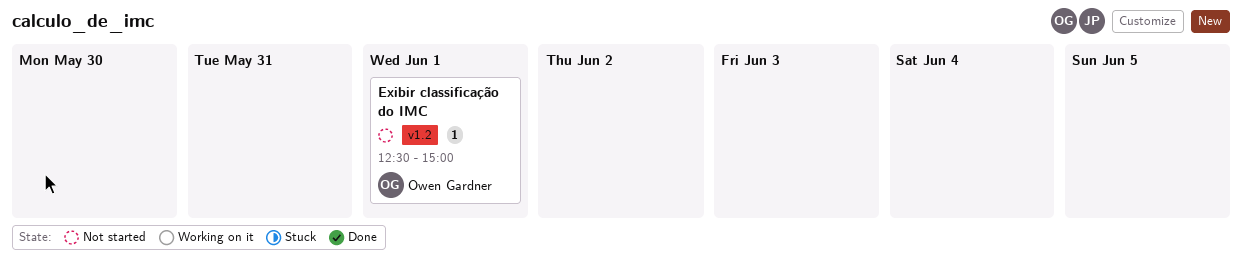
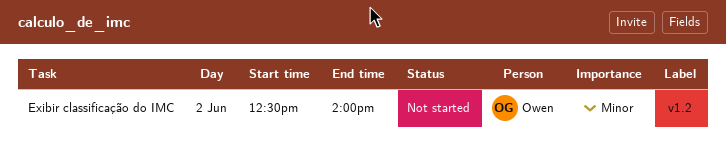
Exibir classificação do IMC, day: Jun 1 -> Jun 2
Exibir classificação do IMC, ends: 15:00 -> 14:00

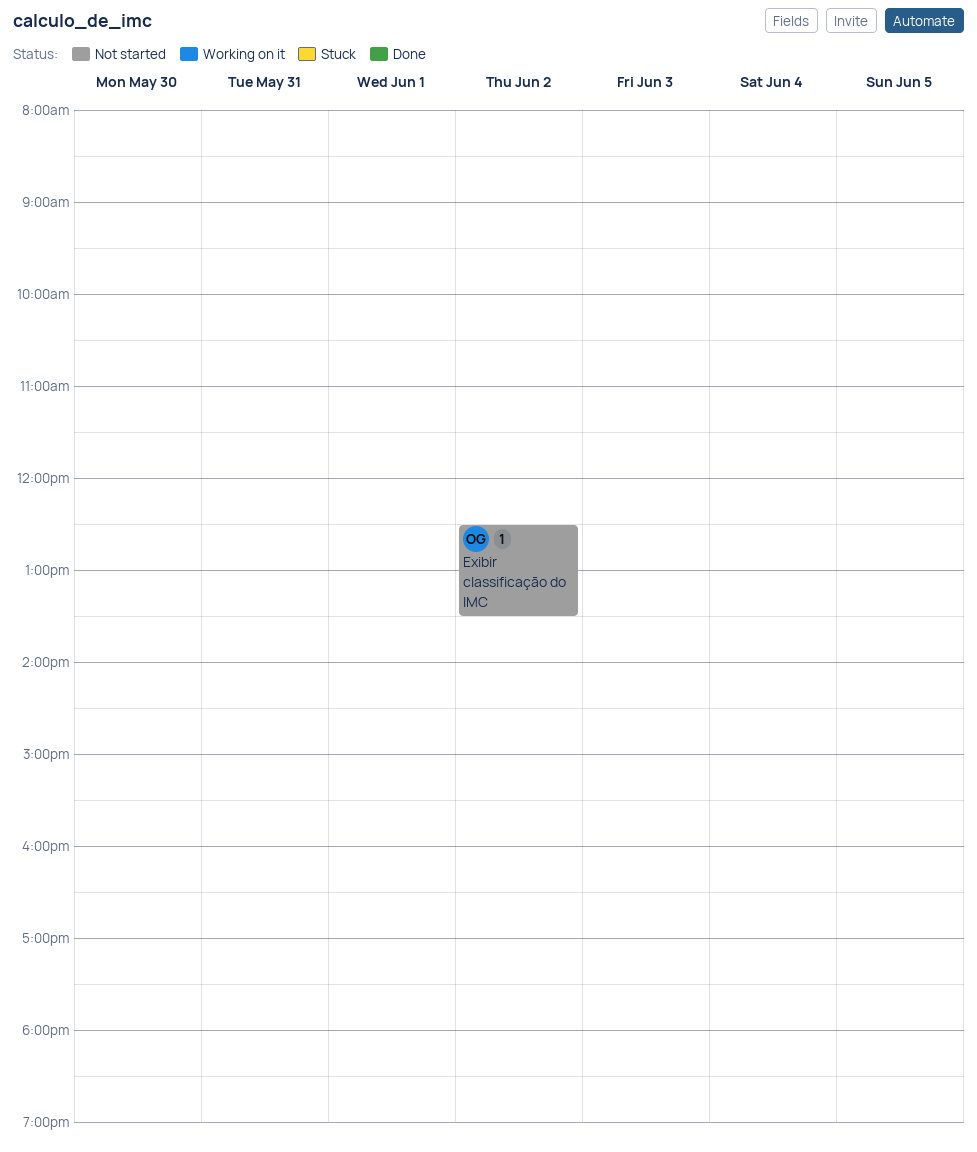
Exibir classificação do IMC, ends: 14:00 -> 13:30

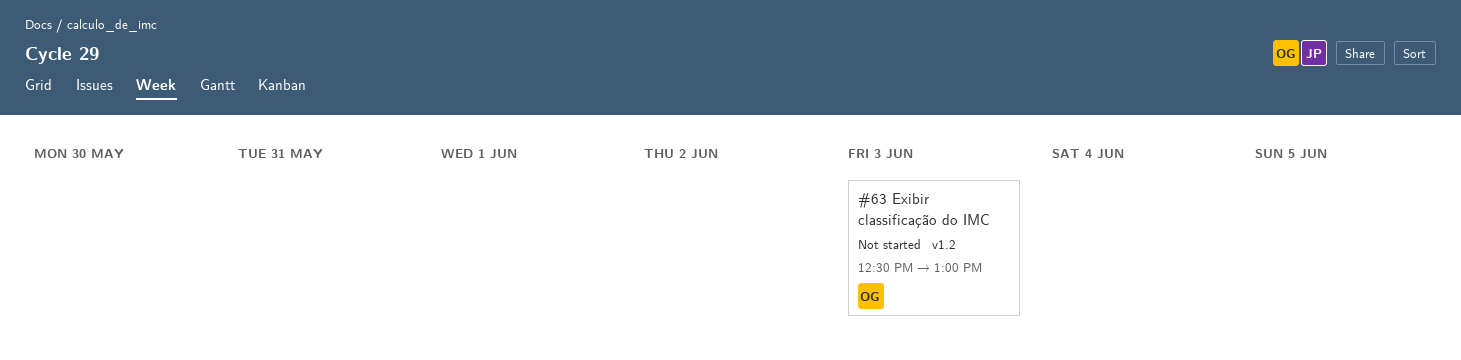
Exibir classificação do IMC, day: Jun 2 -> Jun 3
Exibir classificação do IMC, ends: 13:30 -> 13:00

